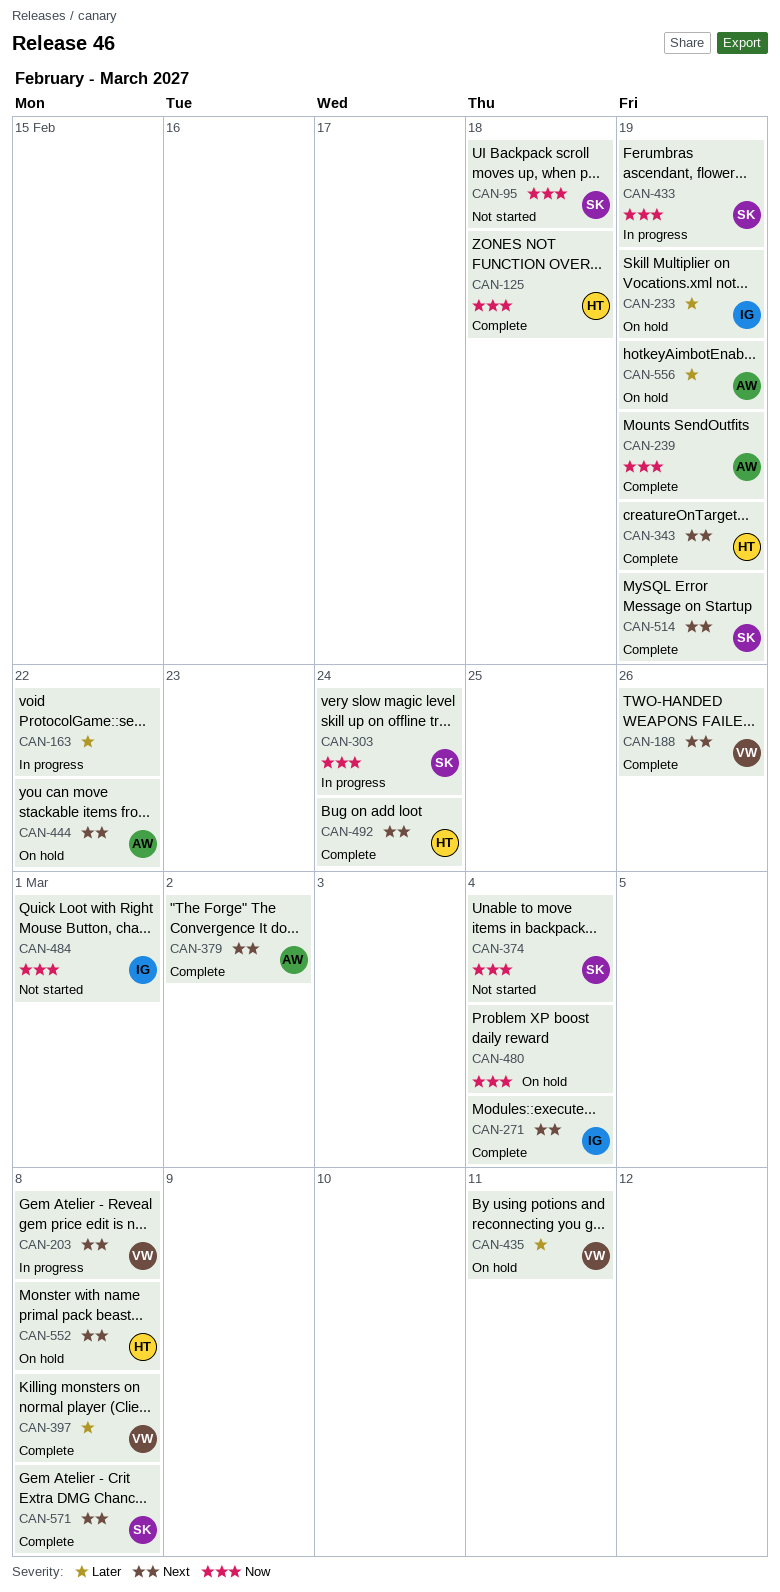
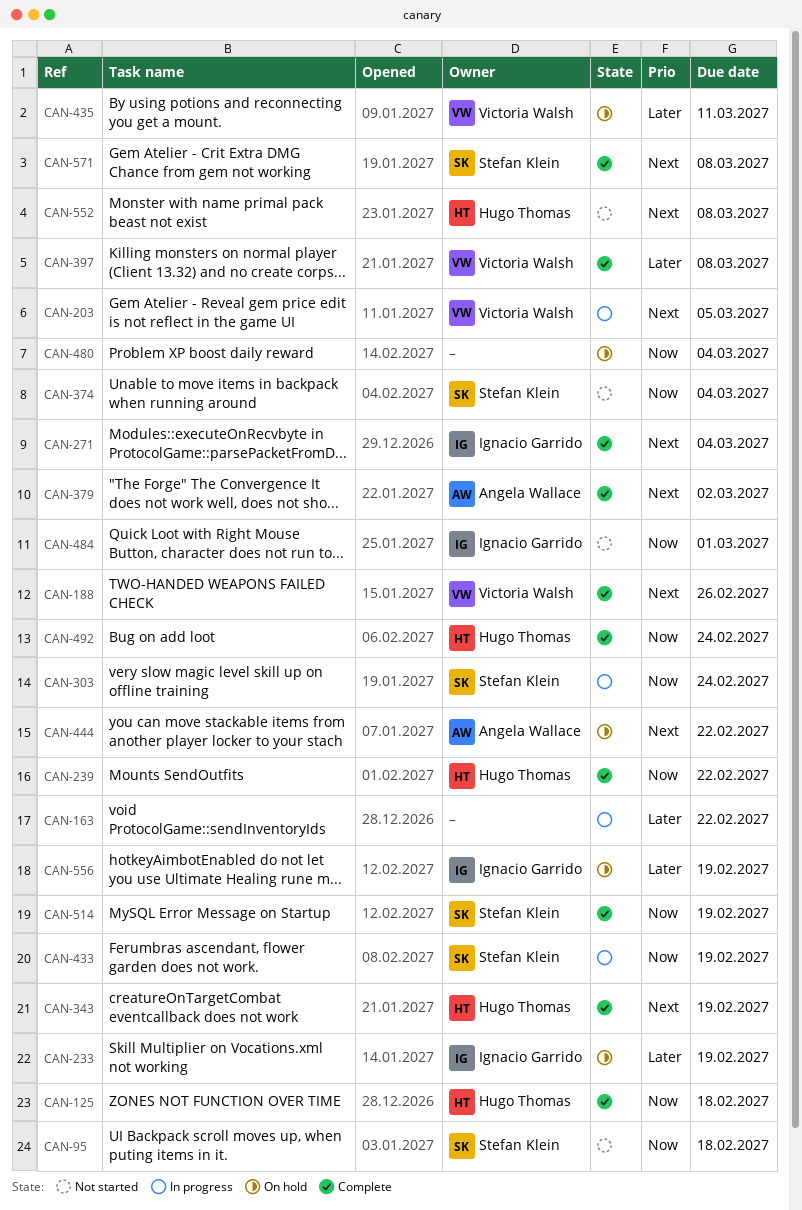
CAN-203, due: Mar 8 -> Mar 5
CAN-239, owner: Angela Wallace -> Hugo Thomas
CAN-239, due: Feb 19 -> Feb 22
CAN-492, priority: Next -> Now
CAN-514, priority: Next -> Now
CAN-552, status: On hold -> Not started
CAN-556, owner: Angela Wallace -> Ignacio Garrido

